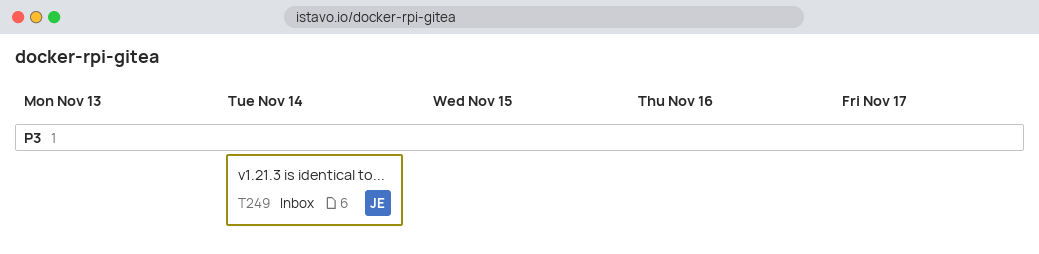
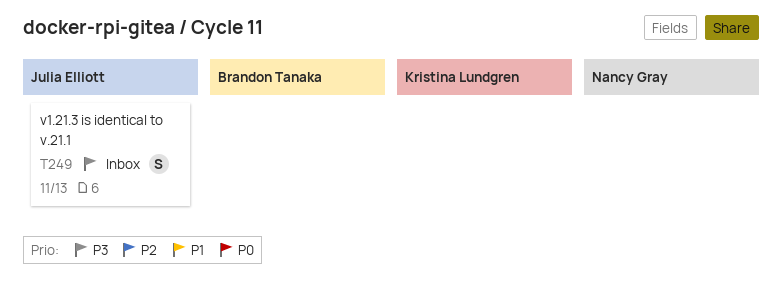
T249, due: Nov 14 -> Nov 13

